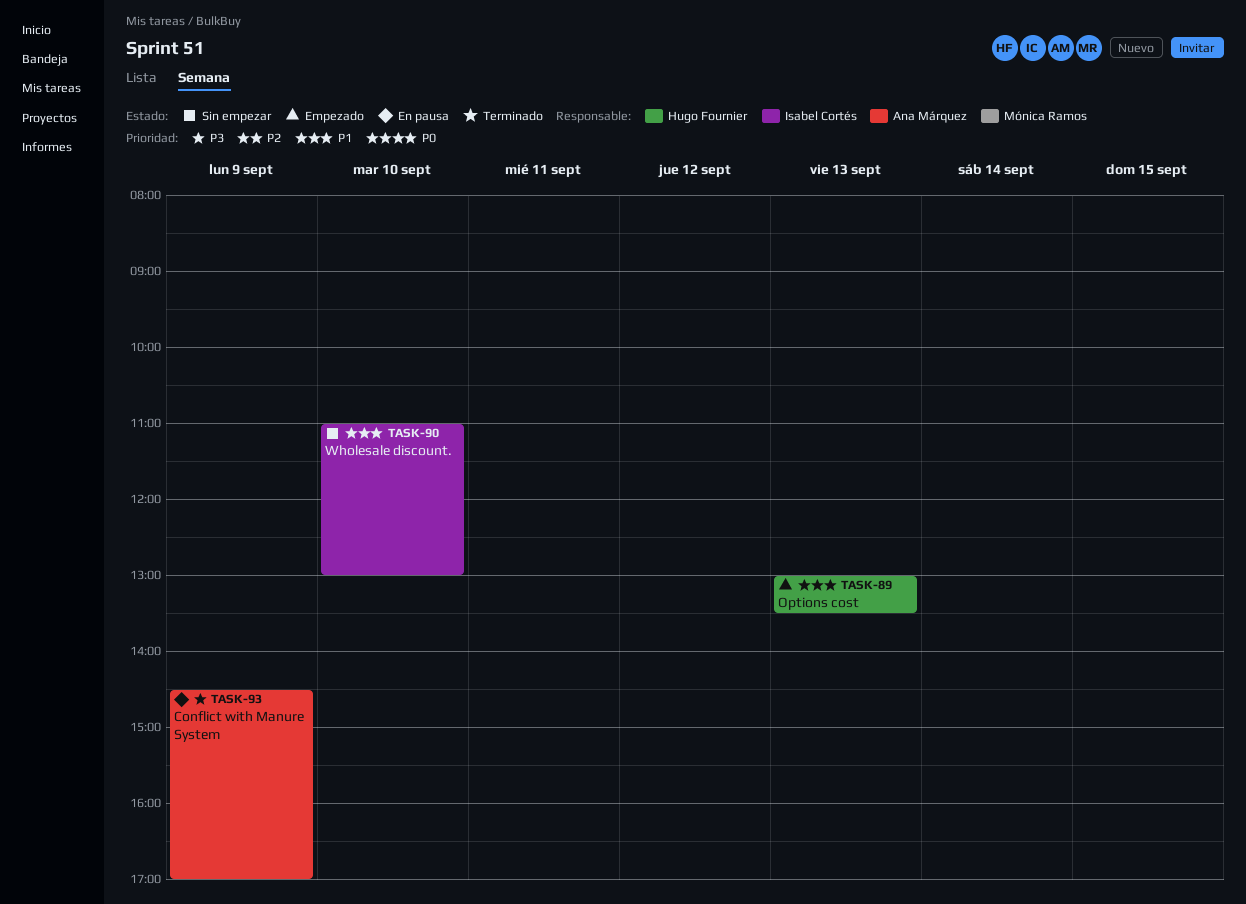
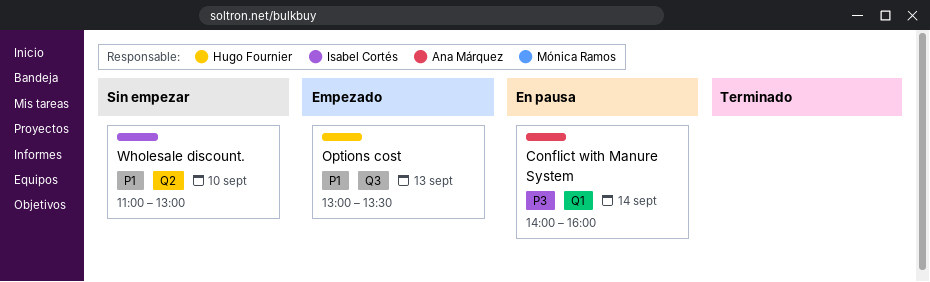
Conflict with Manure System, day: Sep 9 -> Sep 14
Conflict with Manure System, begins: 14:30 -> 14:00
Conflict with Manure System, ends: 17:00 -> 16:00

